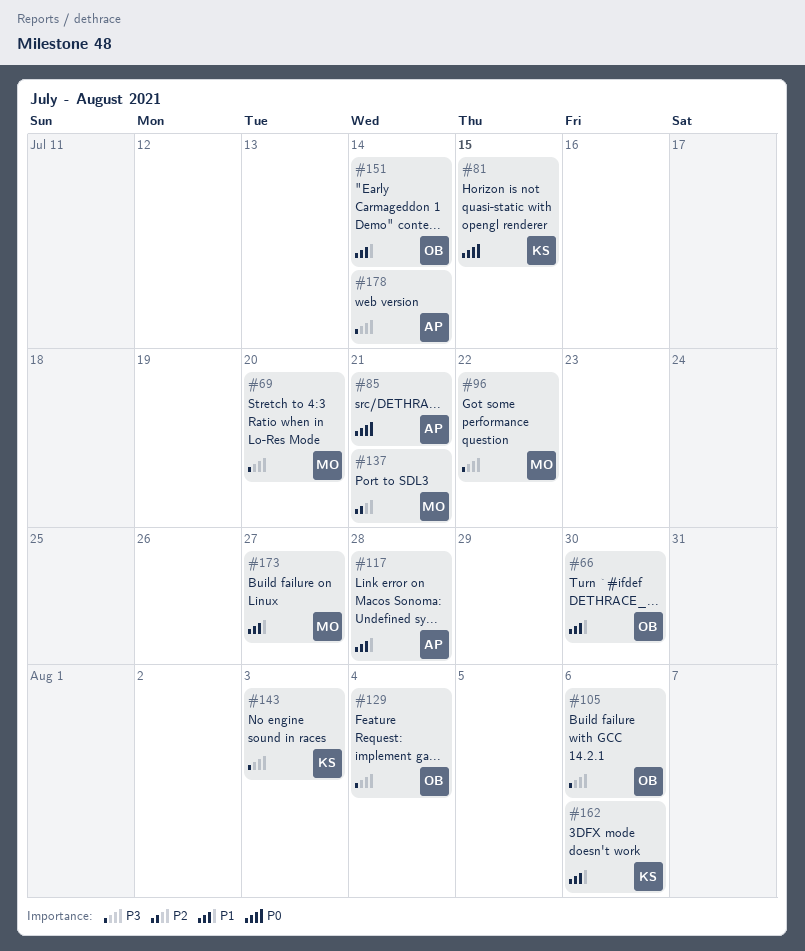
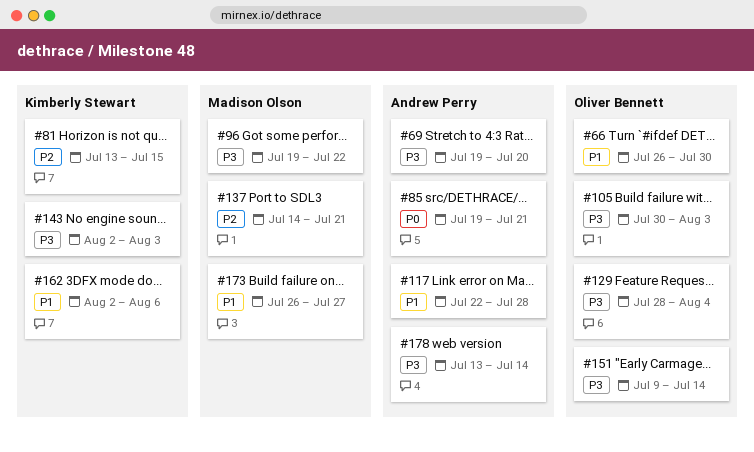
#69, owner: Madison Olson -> Andrew Perry
#81, priority: P0 -> P2
#105, due: Aug 6 -> Aug 3
#151, priority: P1 -> P3

